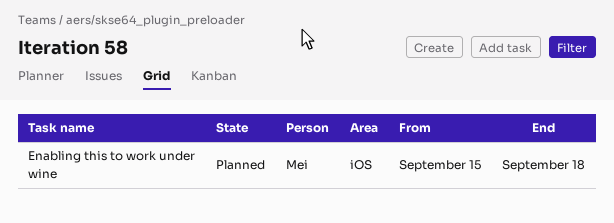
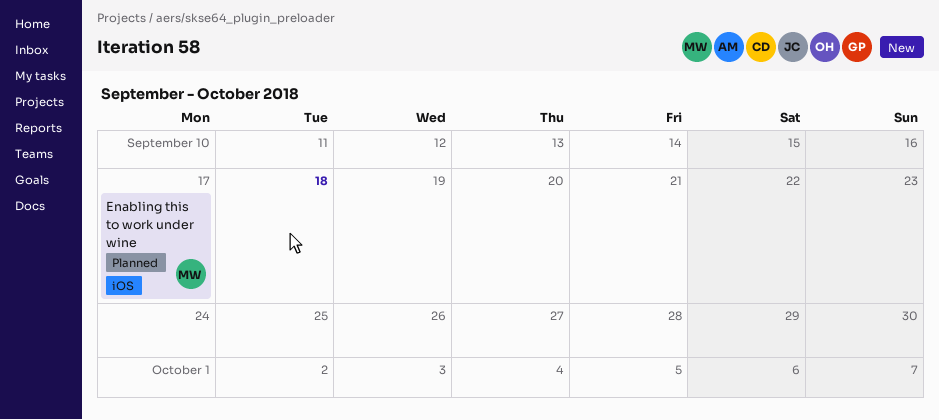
Enabling this to work under wine, due: Sep 18 -> Sep 17

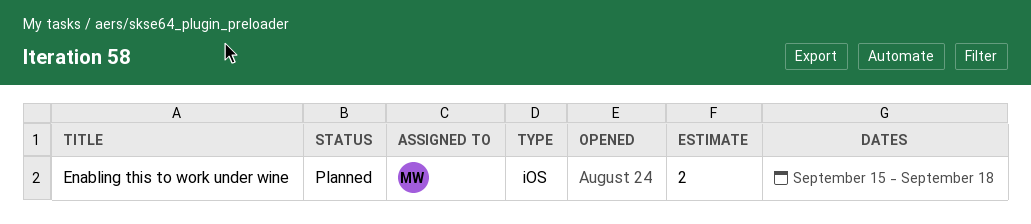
Enabling this to work under wine, due: Sep 17 -> Sep 18

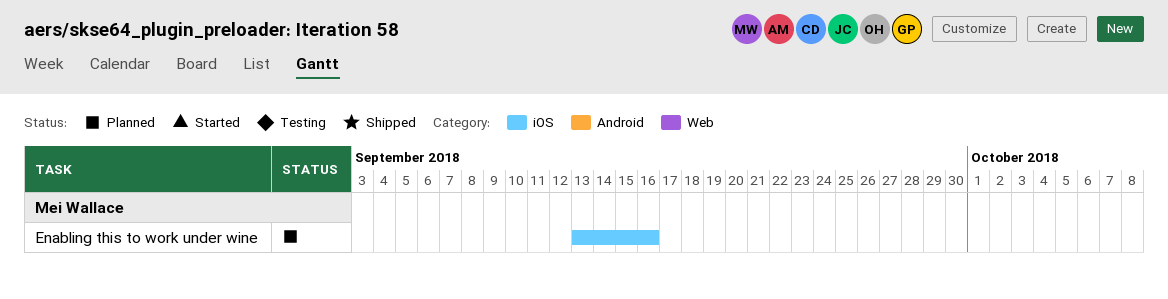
Enabling this to work under wine, start: Sep 15 -> Sep 13
Enabling this to work under wine, due: Sep 18 -> Sep 16

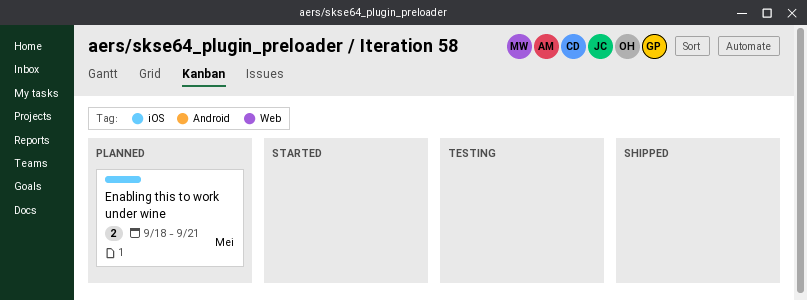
Enabling this to work under wine, start: Sep 13 -> Sep 18
Enabling this to work under wine, due: Sep 16 -> Sep 21

